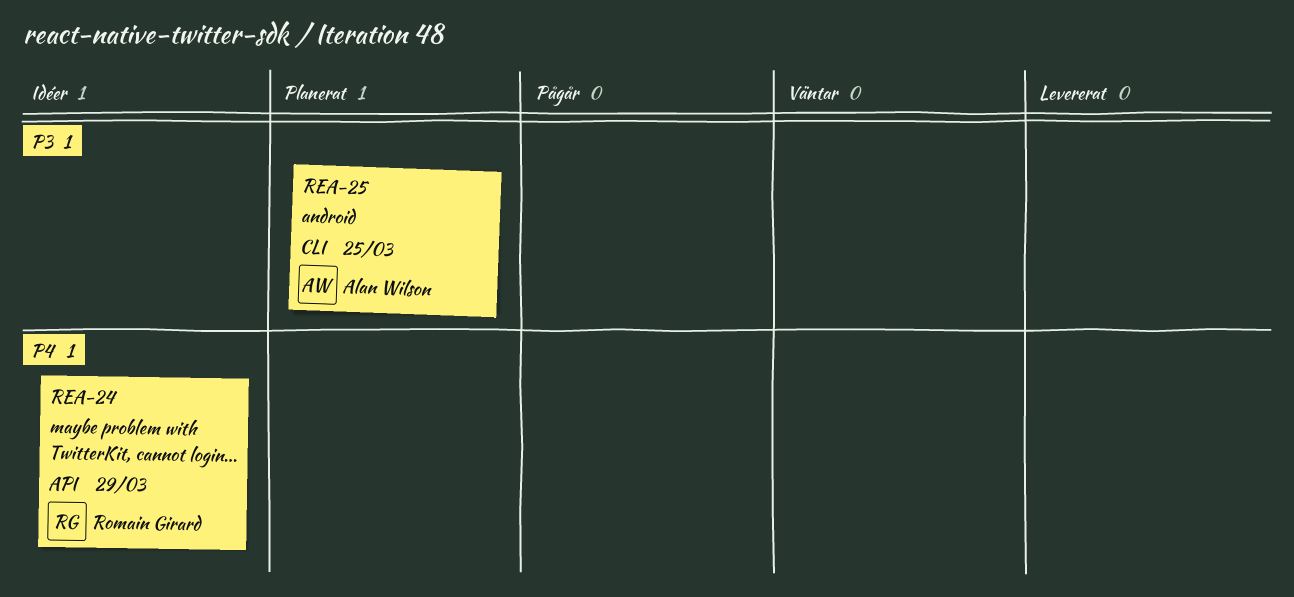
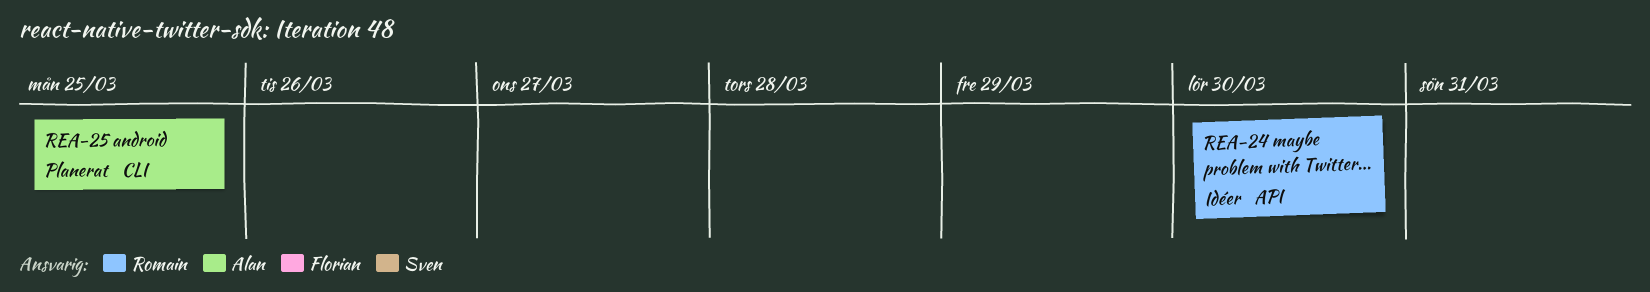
REA-24, due: Mar 29 -> Mar 30

